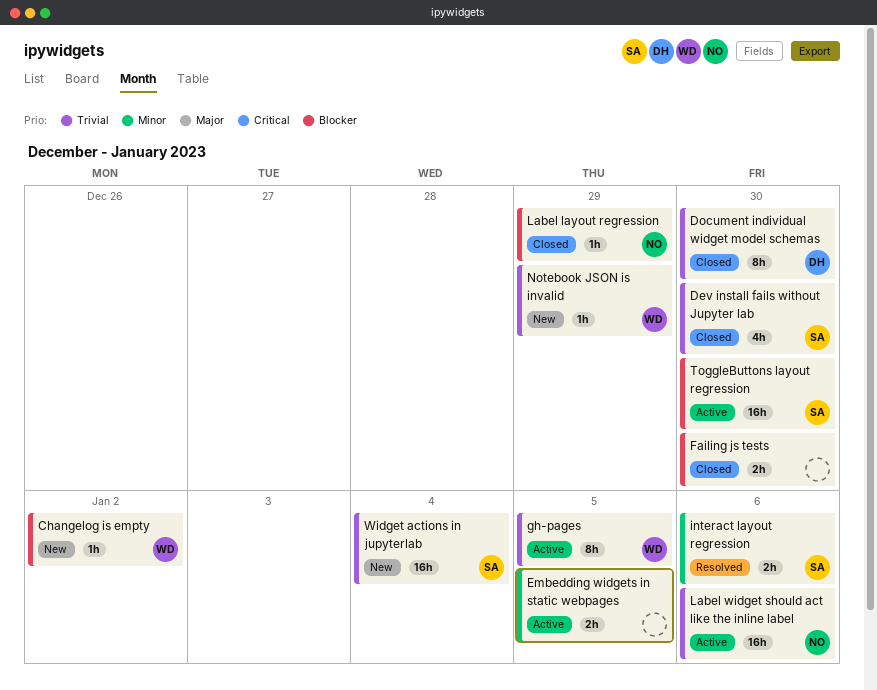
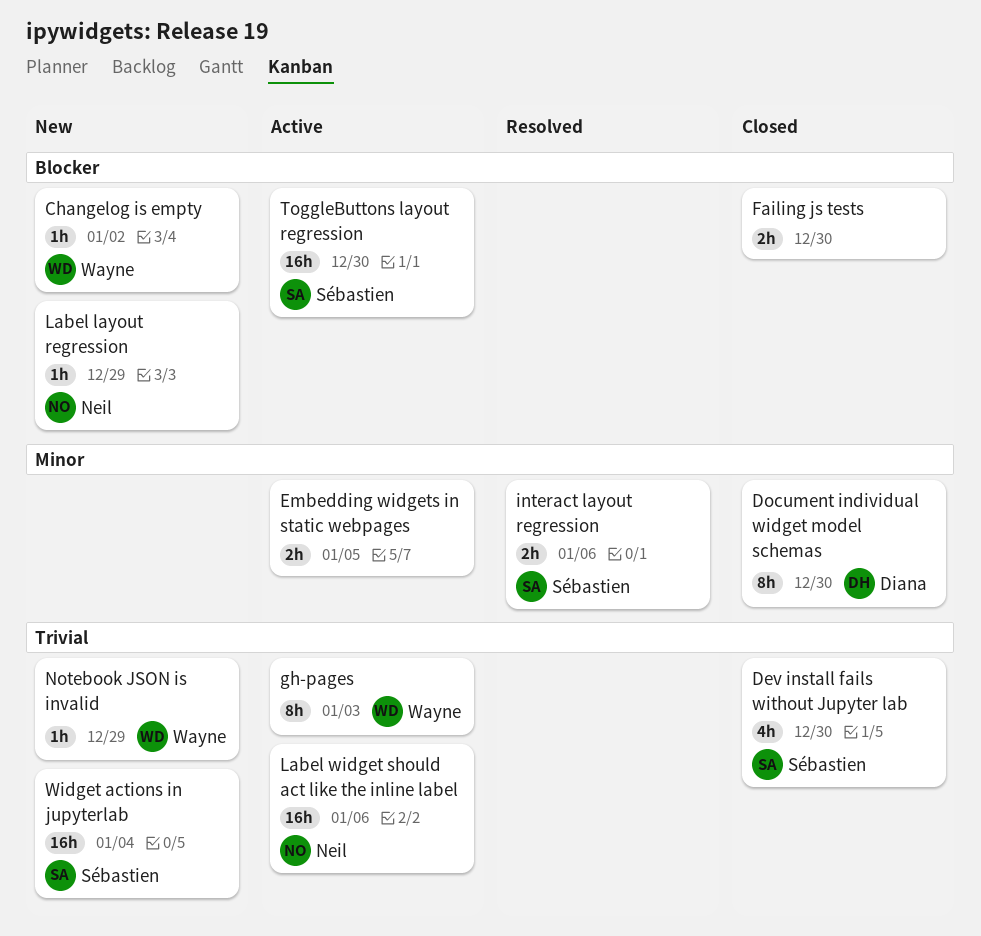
Document individual widget model schemas, priority: Trivial -> Minor
gh-pages, due: Jan 5 -> Jan 3
Label layout regression, status: Closed -> New

